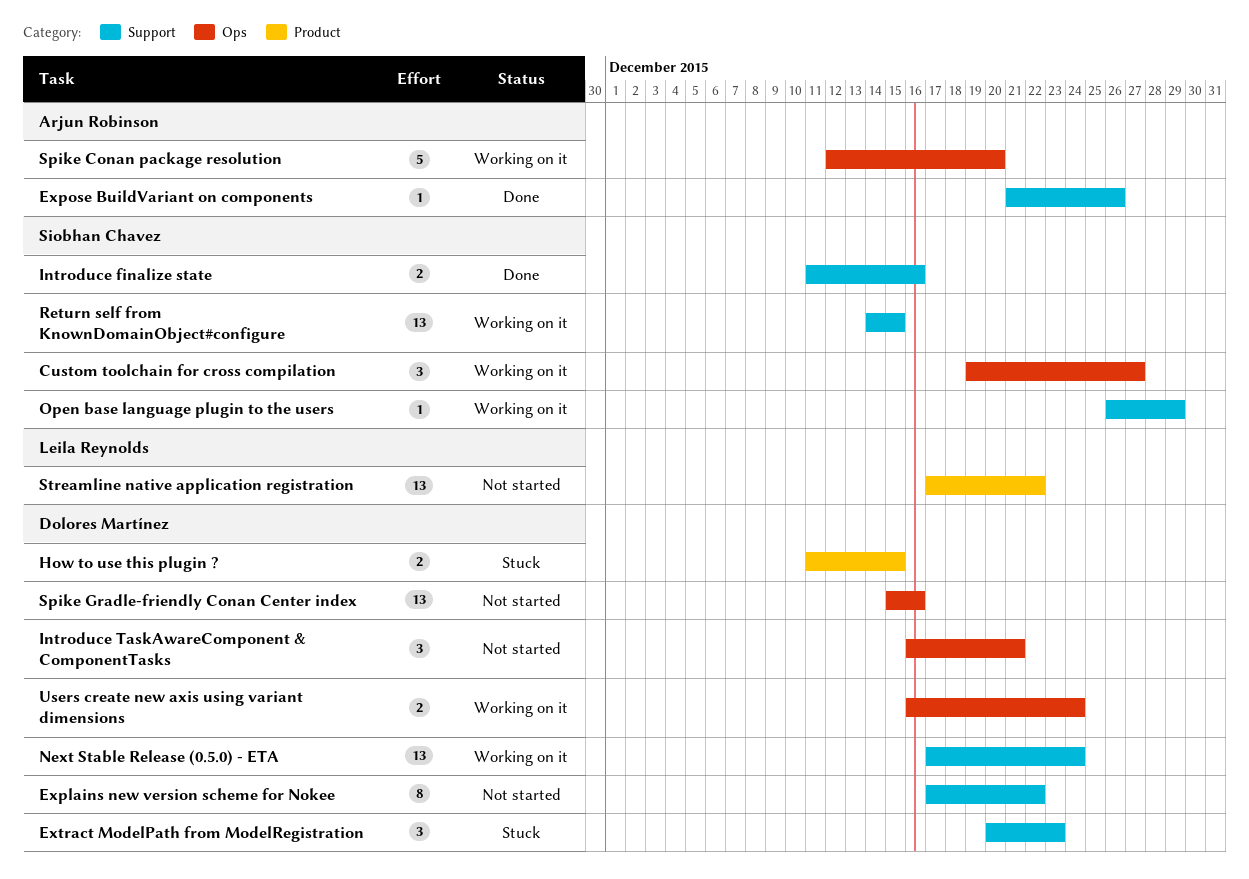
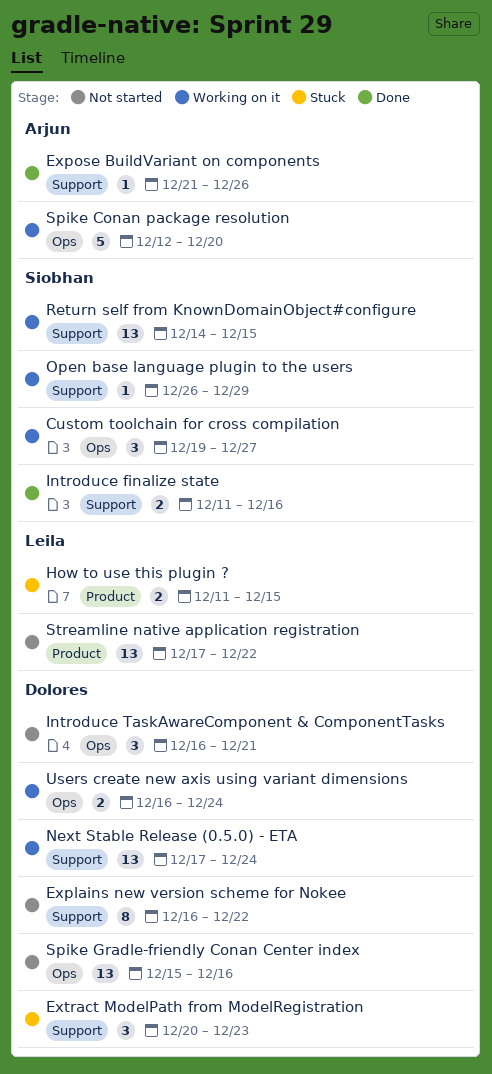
Explains new version scheme for Nokee, start: Dec 17 -> Dec 16
How to use this plugin ?, owner: Dolores Martínez -> Leila Reynolds

